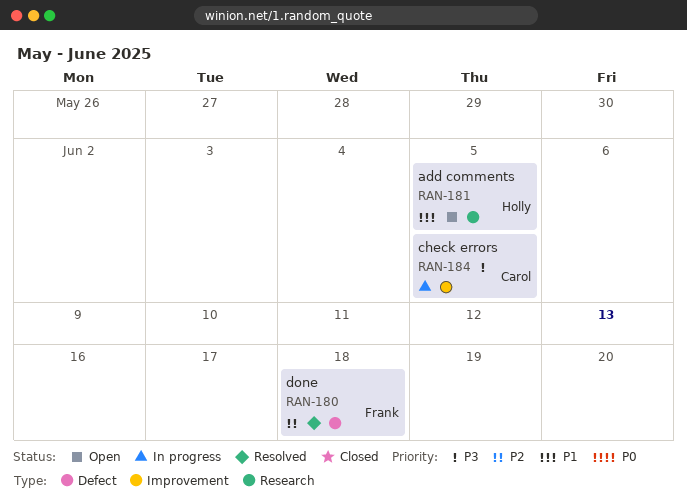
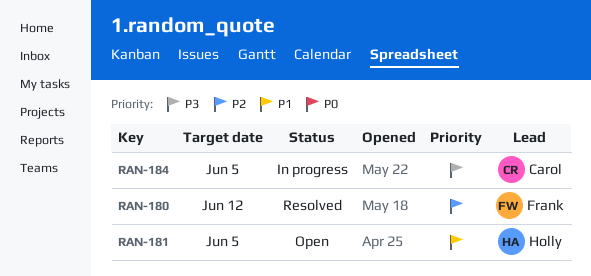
RAN-180, due: Jun 18 -> Jun 12

